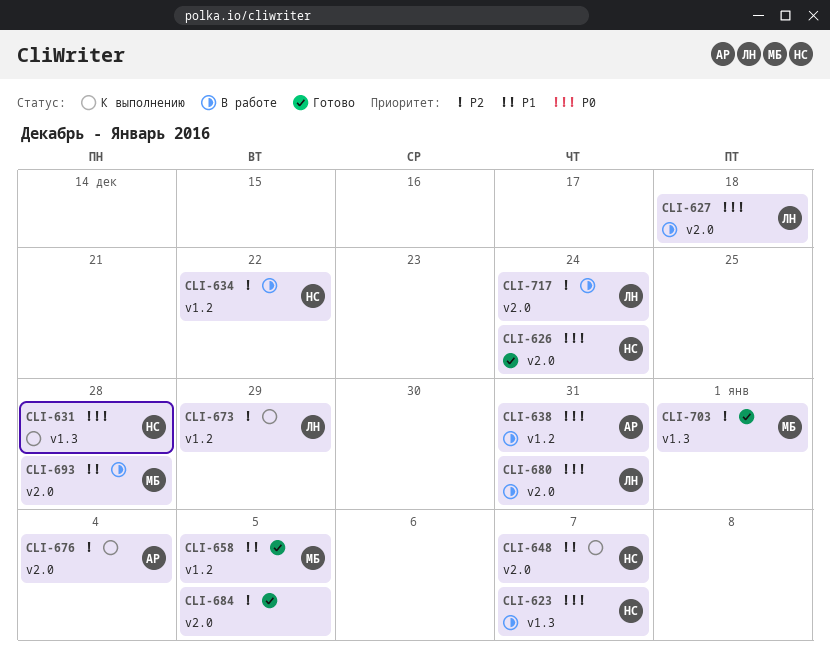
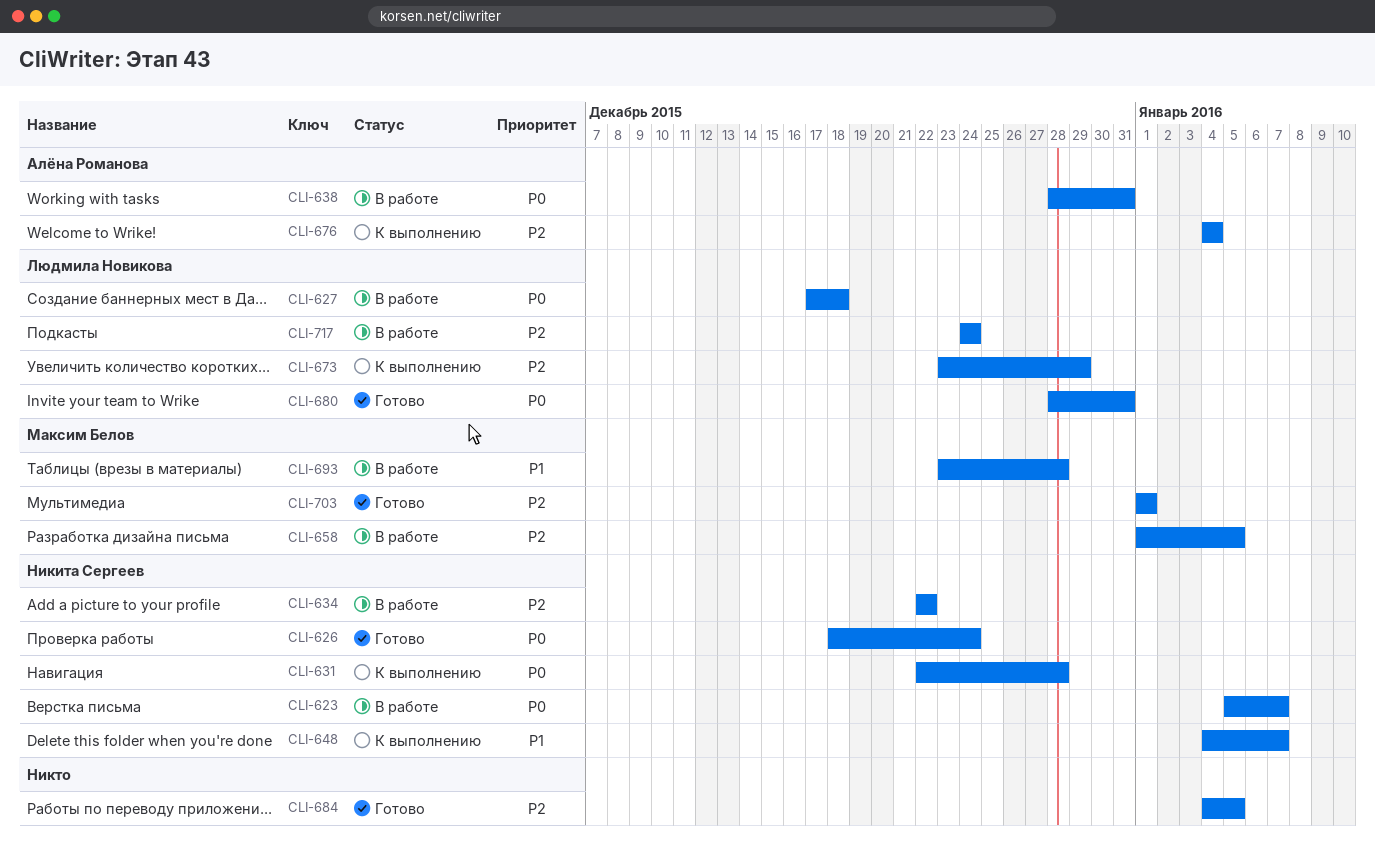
CLI-658, status: Готово -> В работе
CLI-658, priority: P1 -> P2
CLI-680, status: В работе -> Готово

